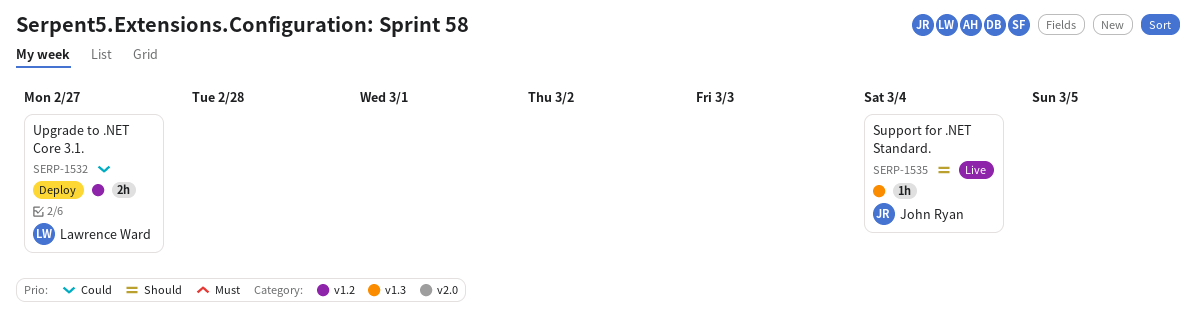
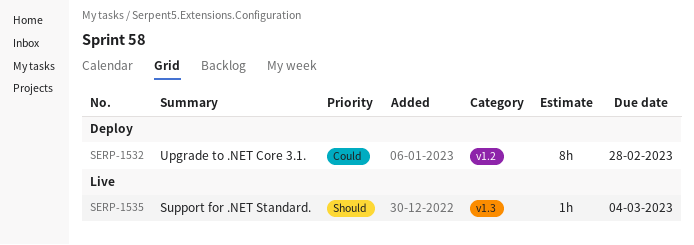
SERP-1532, estimate: 2h -> 8h
SERP-1532, due: Feb 27 -> Feb 28

